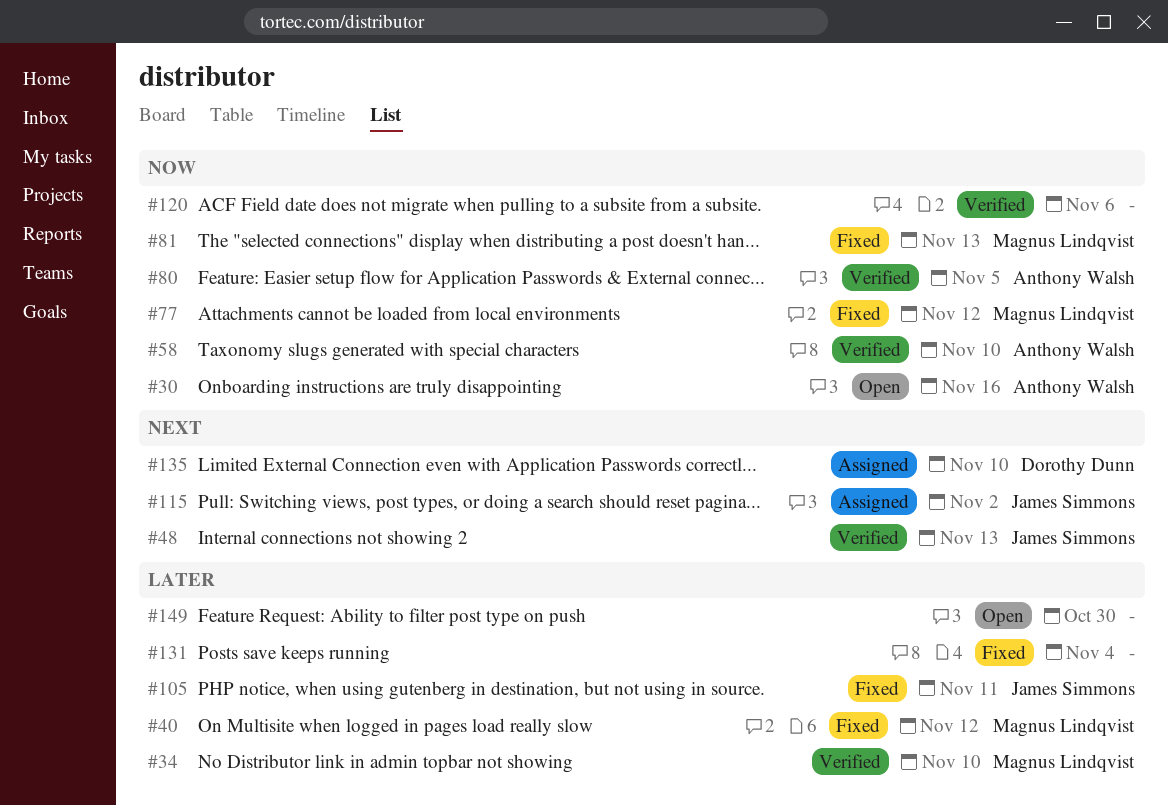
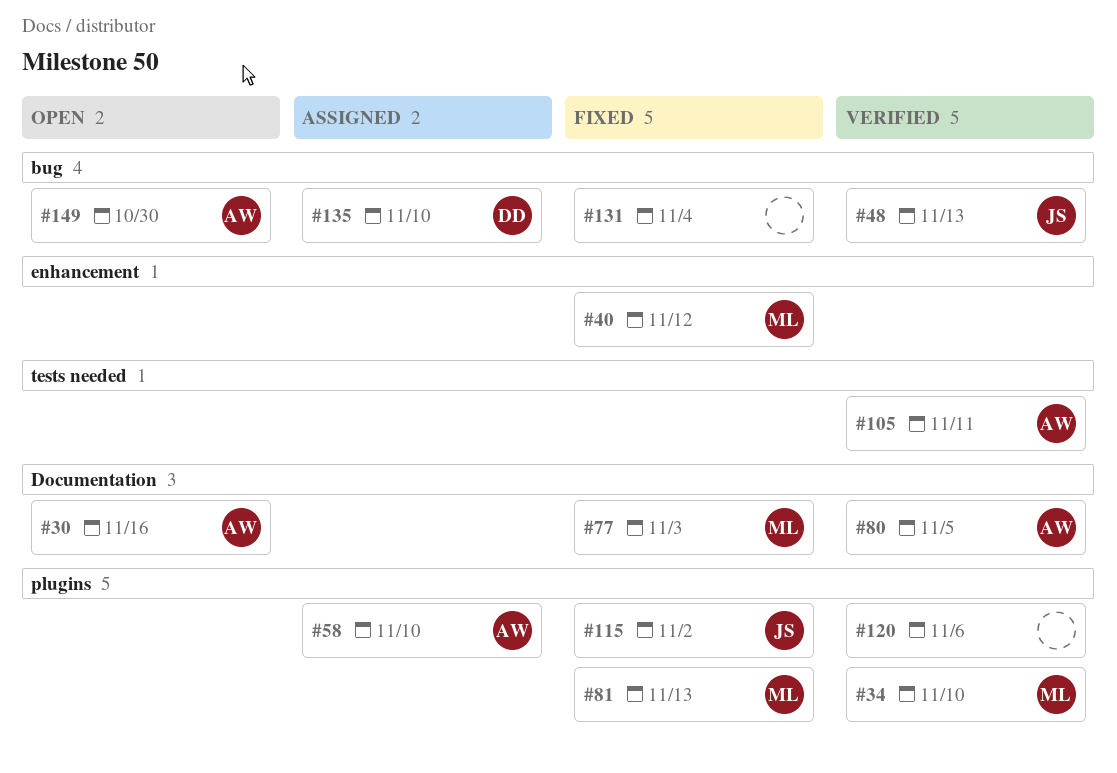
#58, status: Verified -> Assigned
#77, due: Nov 12 -> Nov 3
#105, status: Fixed -> Verified
#105, owner: James Simmons -> Anthony Walsh
#115, status: Assigned -> Fixed
#149, owner: none -> Anthony Walsh

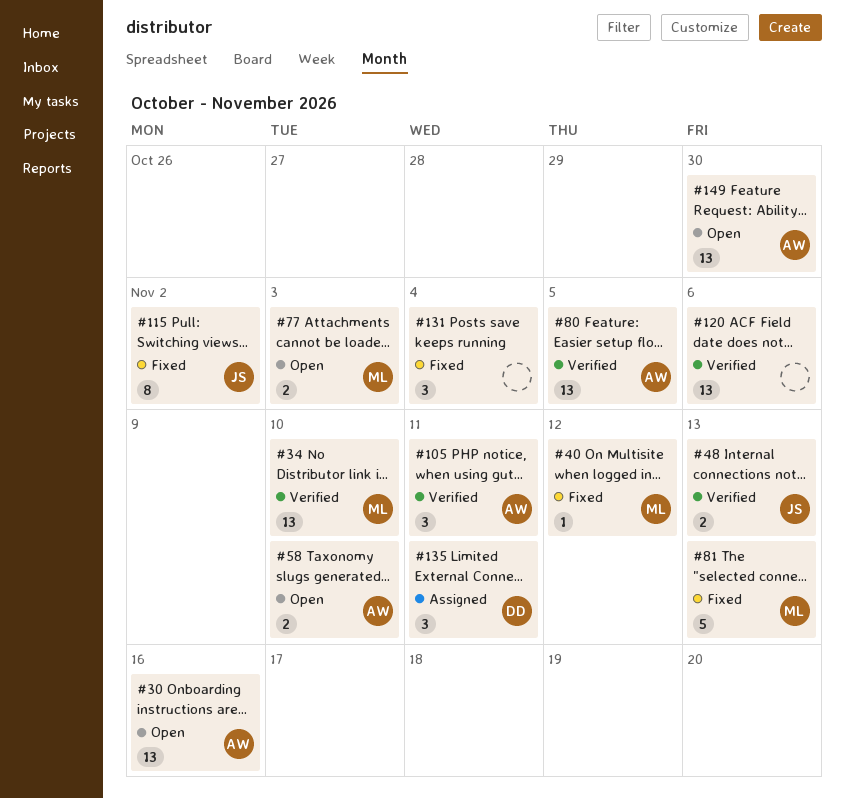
#58, status: Assigned -> Open
#77, status: Fixed -> Open
#135, due: Nov 10 -> Nov 11

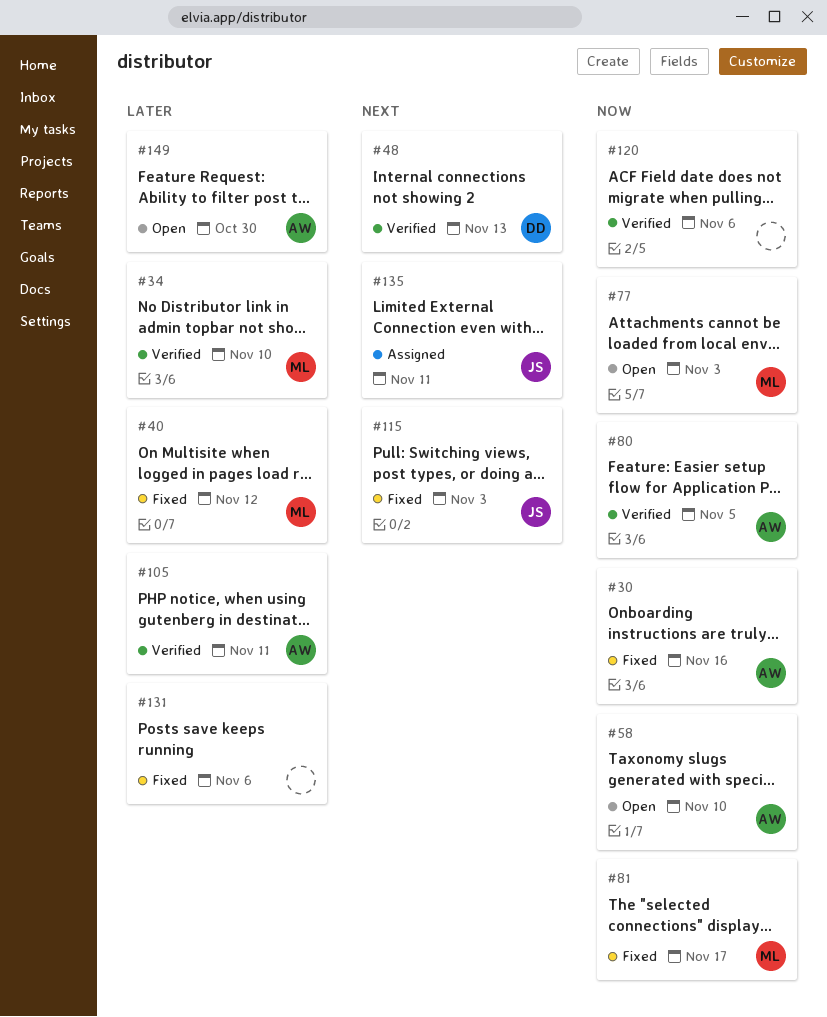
#30, status: Open -> Fixed
#48, owner: JS -> DD
#81, due: Nov 13 -> Nov 17
#115, due: Nov 2 -> Nov 3
#131, due: Nov 4 -> Nov 6
#135, owner: DD -> JS

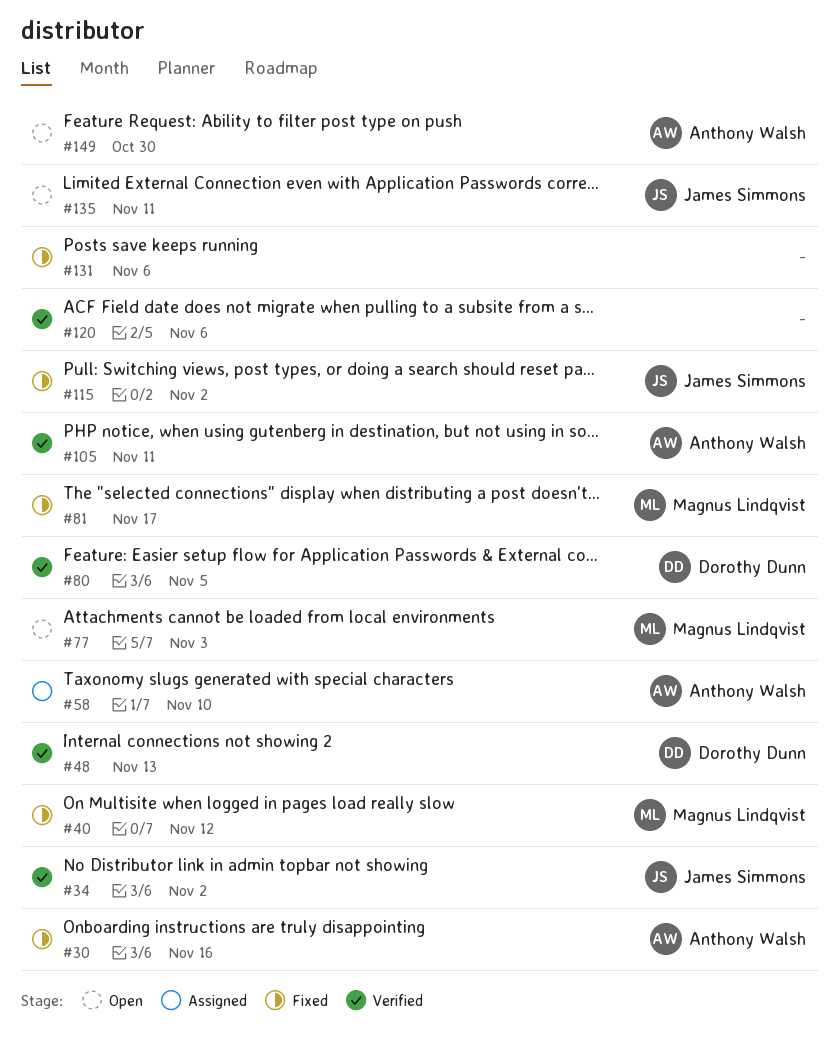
#34, owner: Magnus Lindqvist -> James Simmons
#34, due: Nov 10 -> Nov 2
#58, status: Open -> Assigned
#80, owner: Anthony Walsh -> Dorothy Dunn
#115, due: Nov 3 -> Nov 2
#135, status: Assigned -> Open

